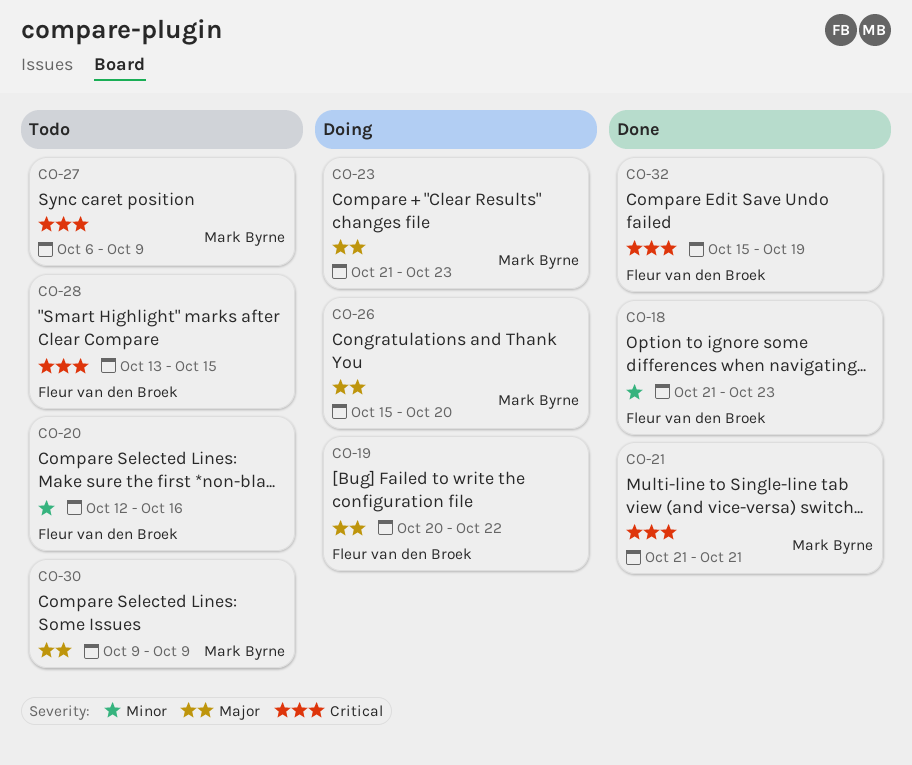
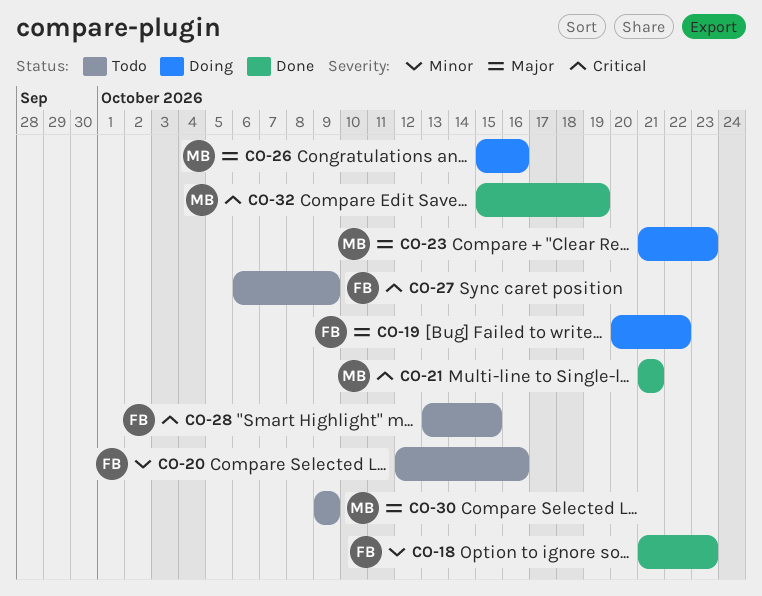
CO-26, due: Oct 20 -> Oct 16
CO-27, owner: Mark Byrne -> Fleur van den Broek
CO-32, owner: Fleur van den Broek -> Mark Byrne

